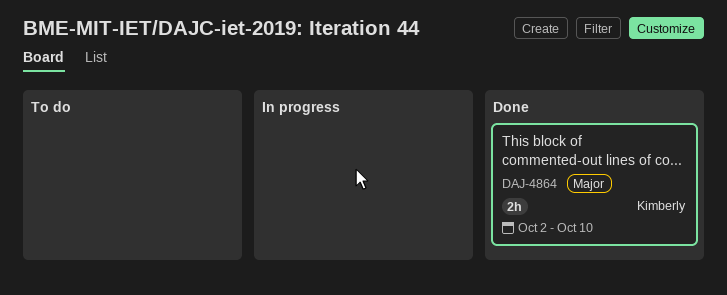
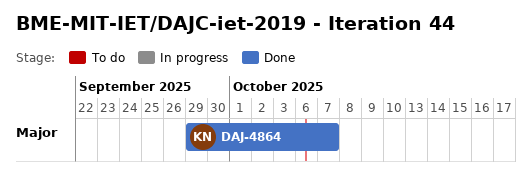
DAJ-4864, start: Oct 2 -> Sep 29
DAJ-4864, due: Oct 10 -> Oct 7

